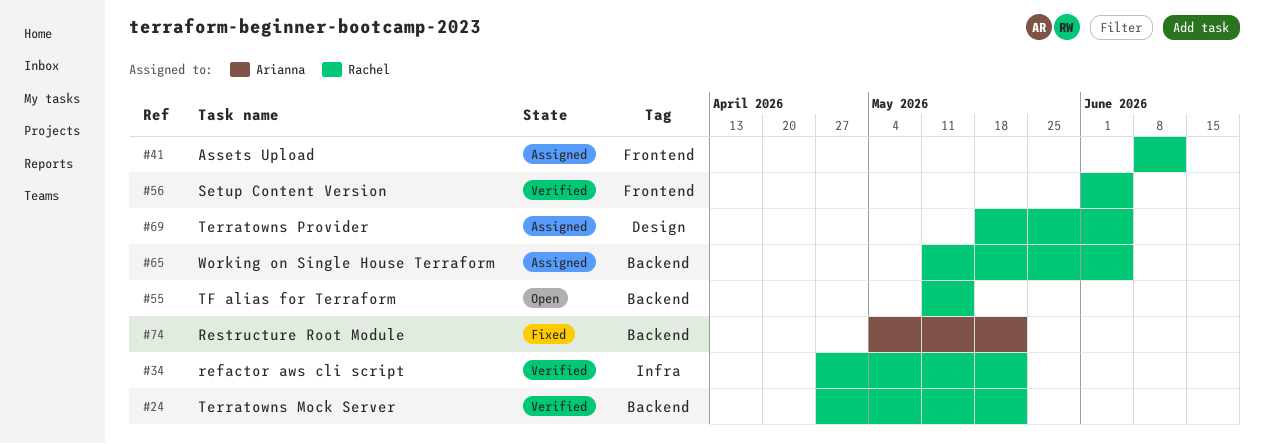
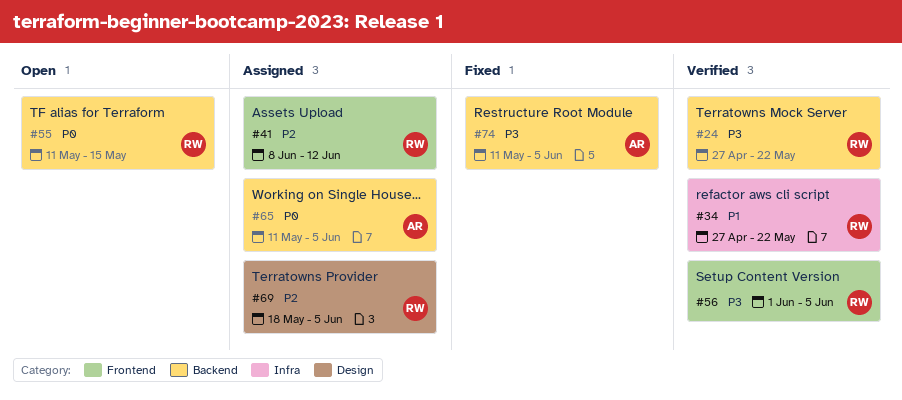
#65, owner: Rachel -> Arianna
#74, start: May 4 -> May 11
#74, due: May 22 -> Jun 5

